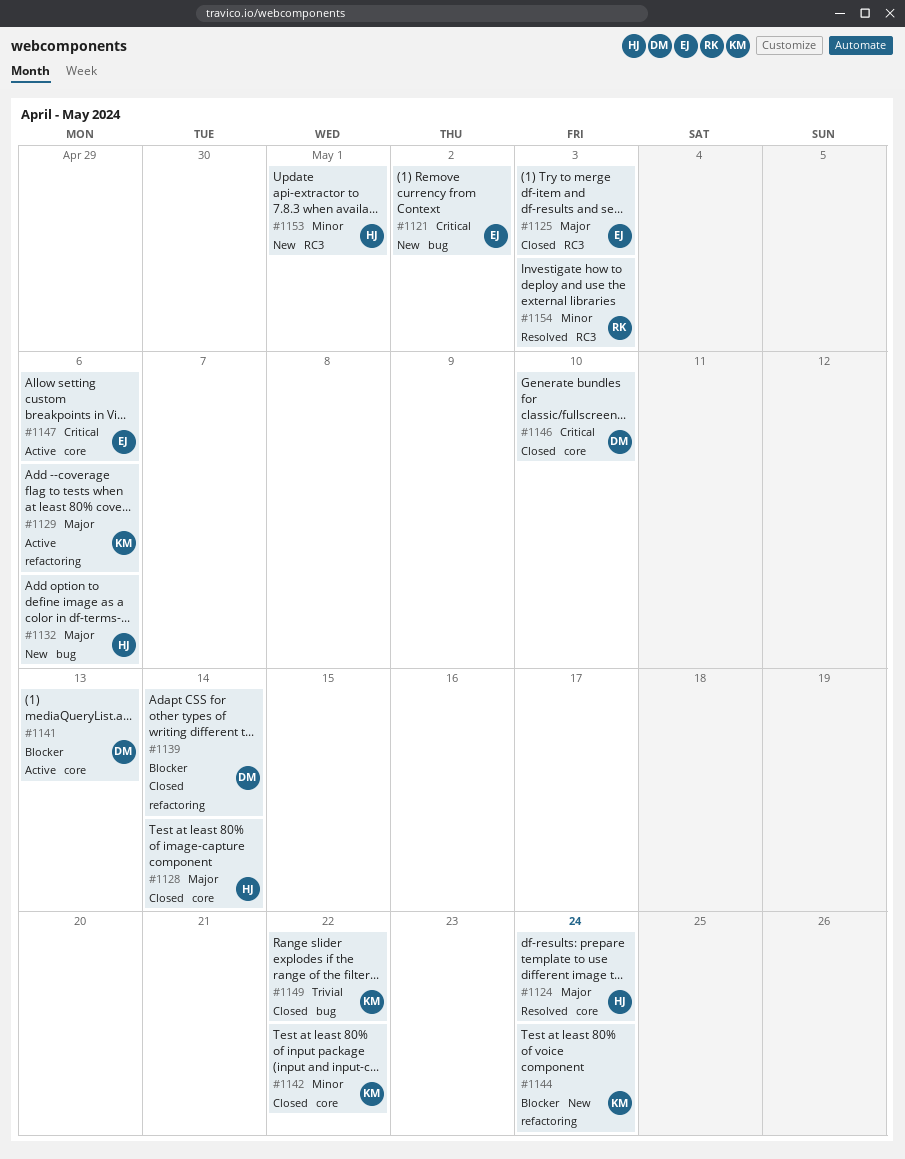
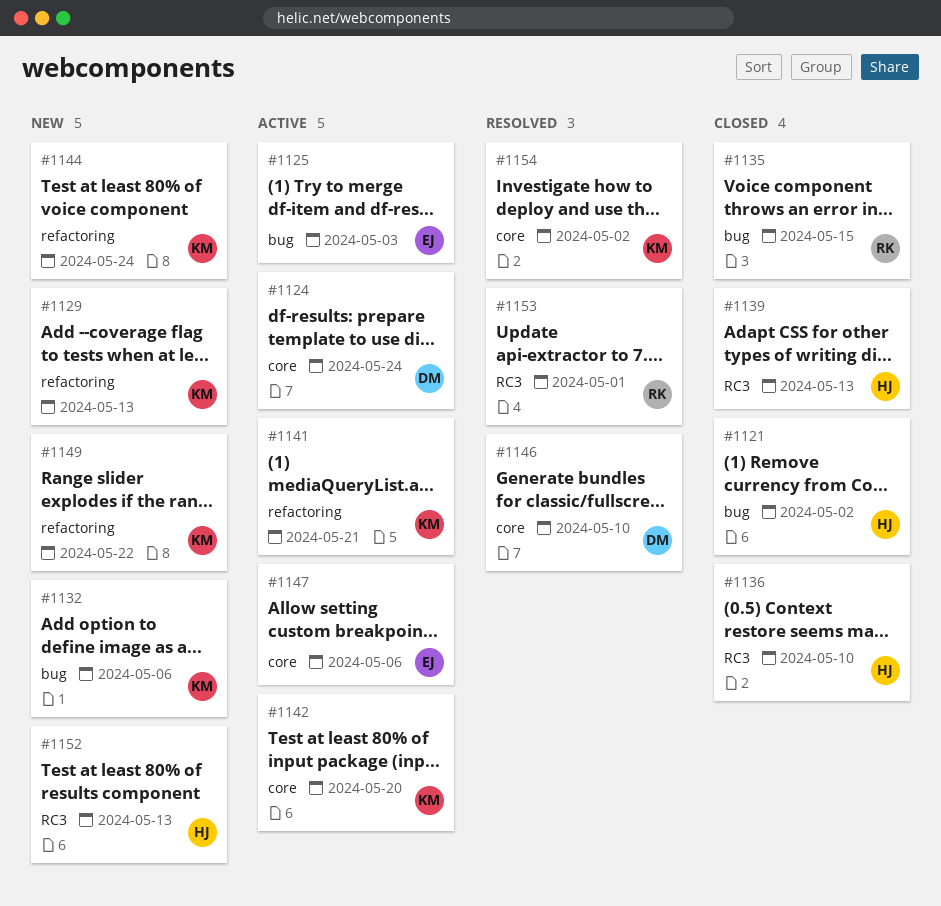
#1121, status: New -> Closed
#1121, owner: EJ -> HJ
#1124, status: Resolved -> Active
#1124, owner: HJ -> DM
#1125, status: Closed -> Active
#1125, label: RC3 -> bug
#1128: present -> none
#1129, status: Active -> New
#1129, due: May 6 -> May 13
#1132, owner: HJ -> KM
#1135: none -> present
#1136: none -> present
#1139, owner: DM -> HJ
#1139, label: refactoring -> RC3
#1139, due: May 14 -> May 13
#1141, owner: DM -> KM
#1141, label: core -> refactoring
#1141, due: May 13 -> May 21
#1142, status: Closed -> Active
#1142, due: May 22 -> May 20
#1146, status: Closed -> Resolved
#1149, status: Closed -> New
#1149, label: bug -> refactoring
#1152: none -> present
#1153, status: New -> Resolved
#1153, owner: HJ -> RK
#1154, owner: RK -> KM
#1154, label: RC3 -> core
#1154, due: May 3 -> May 2

